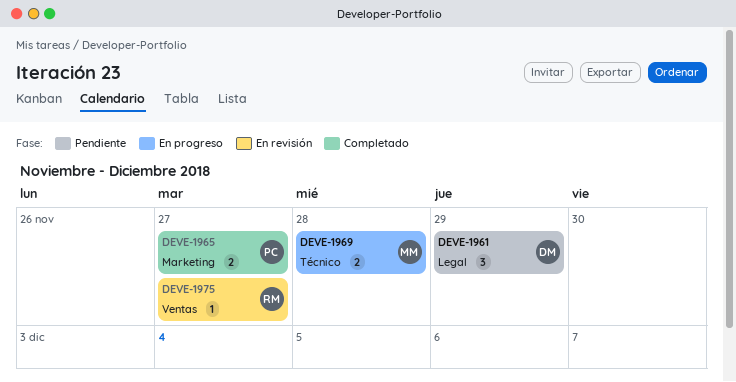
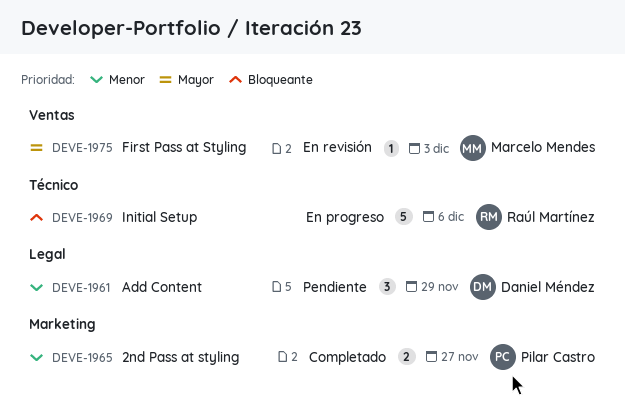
DEVE-1969, owner: Marcelo Mendes -> Raúl Martínez
DEVE-1969, estimate: 2 -> 5
DEVE-1969, due: Nov 28 -> Dec 6
DEVE-1975, owner: Raúl Martínez -> Marcelo Mendes
DEVE-1975, due: Nov 27 -> Dec 3

